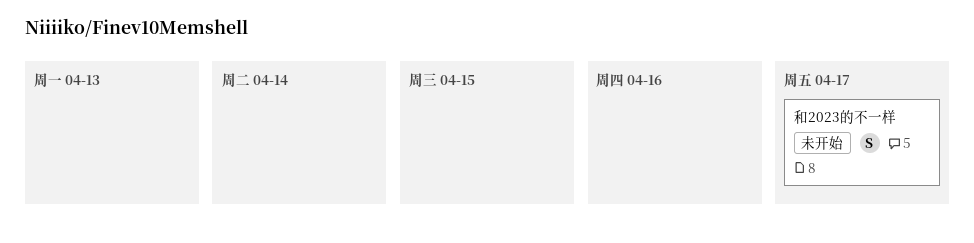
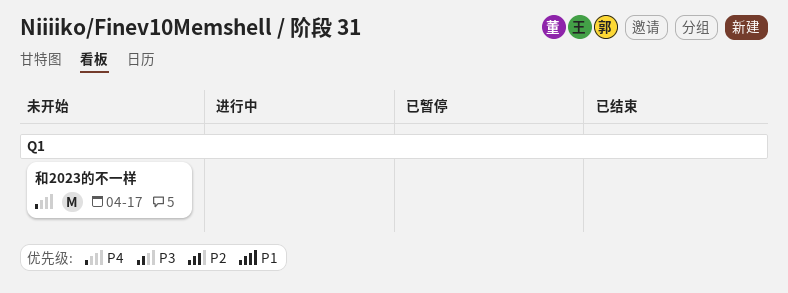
和2023的不一样, estimate: S -> M

